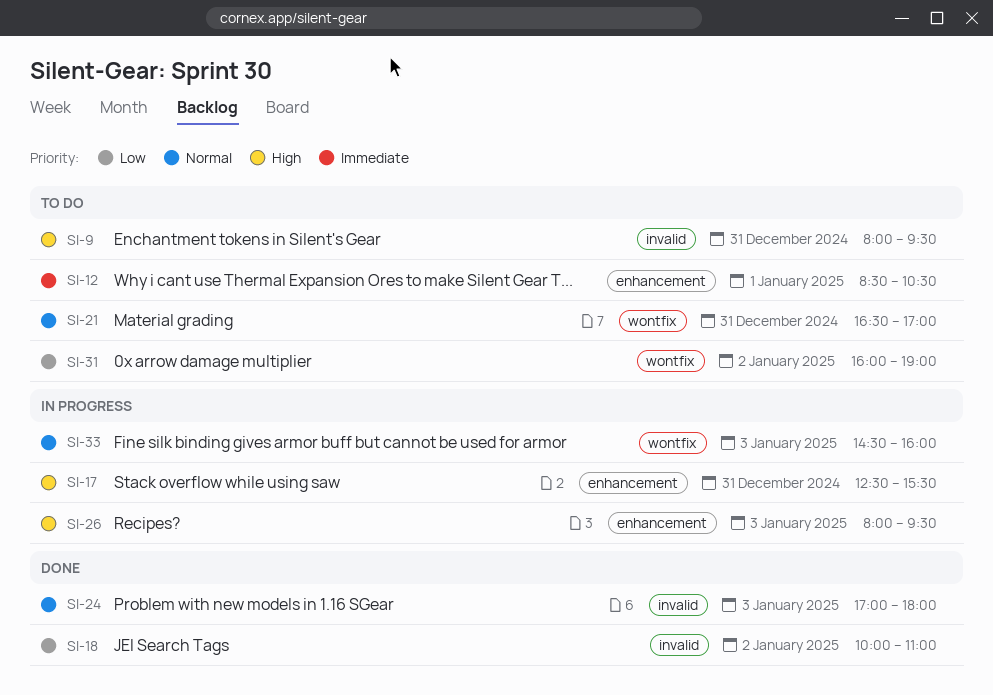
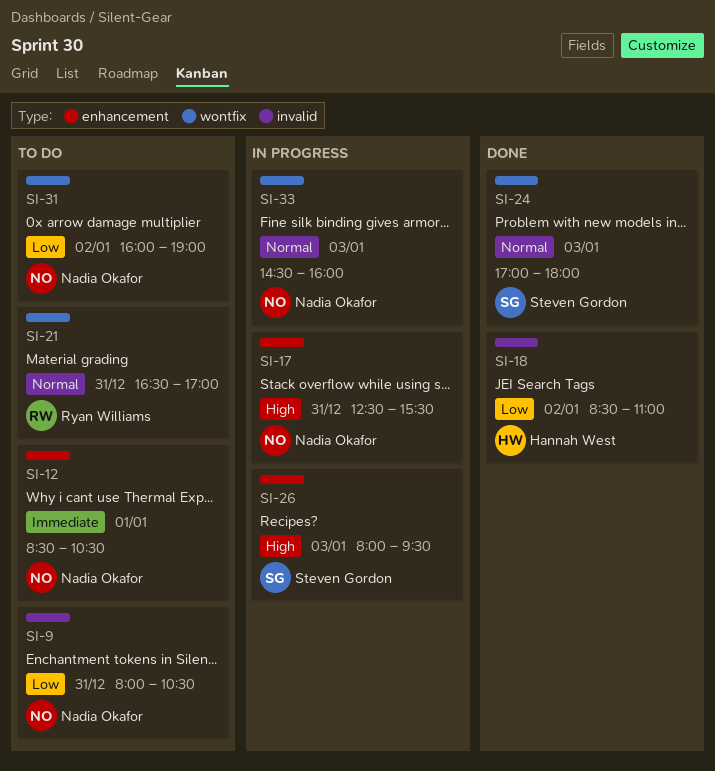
SI-9, priority: High -> Low
SI-9, ends: 09:30 -> 10:30
SI-18, begins: 10:00 -> 08:30
SI-24, label: invalid -> wontfix

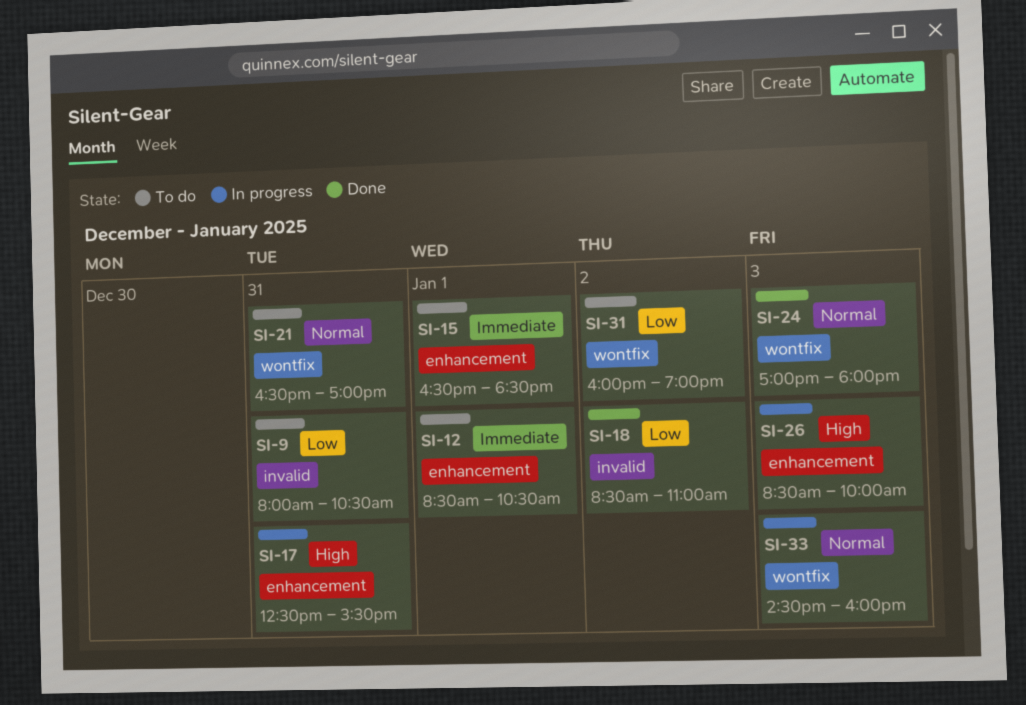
SI-15: none -> present
SI-26, begins: 08:00 -> 08:30
SI-26, ends: 09:30 -> 10:00

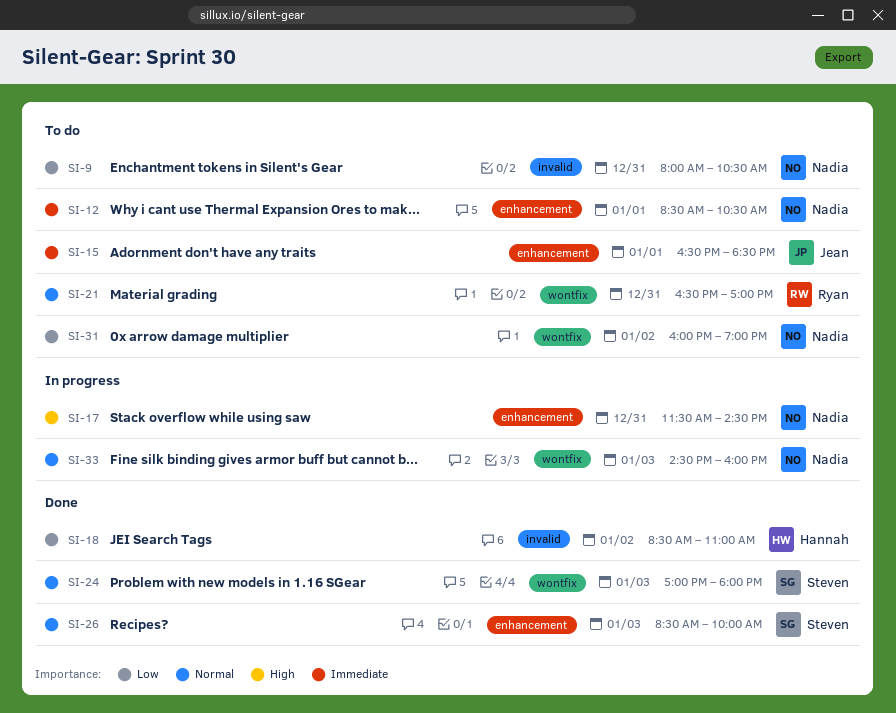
SI-17, begins: 12:30 -> 11:30
SI-17, ends: 15:30 -> 14:30
SI-26, status: In progress -> Done
SI-26, priority: High -> Normal

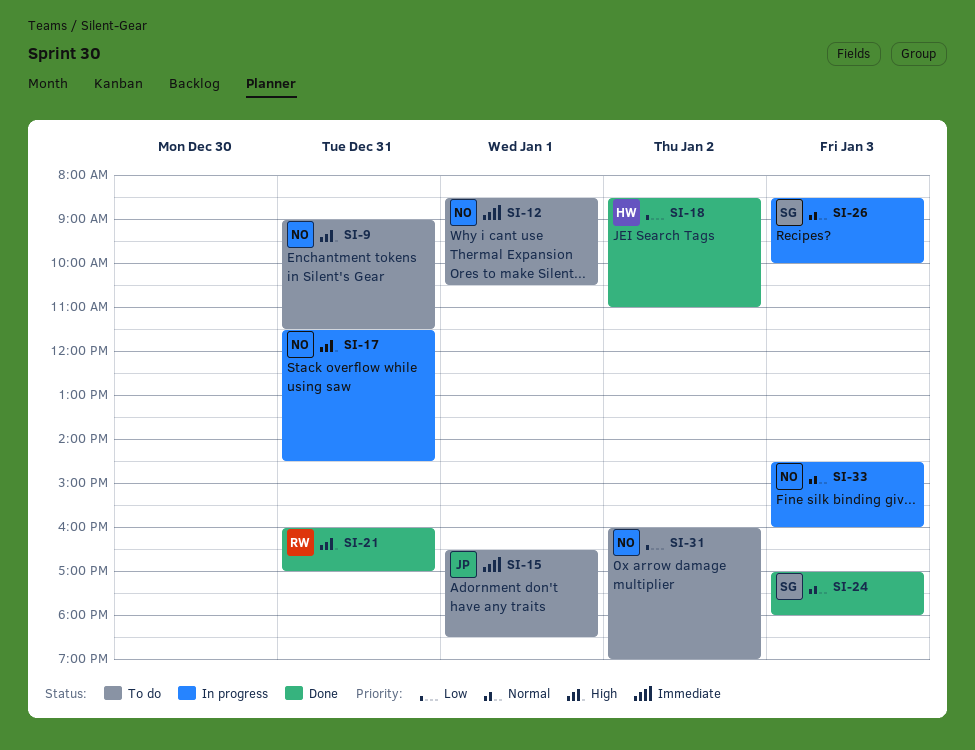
SI-9, priority: Low -> High
SI-9, begins: 08:00 -> 09:00
SI-9, ends: 10:30 -> 11:30
SI-21, status: To do -> Done
SI-21, priority: Normal -> High
SI-21, begins: 16:30 -> 16:00
SI-26, status: Done -> In progress

